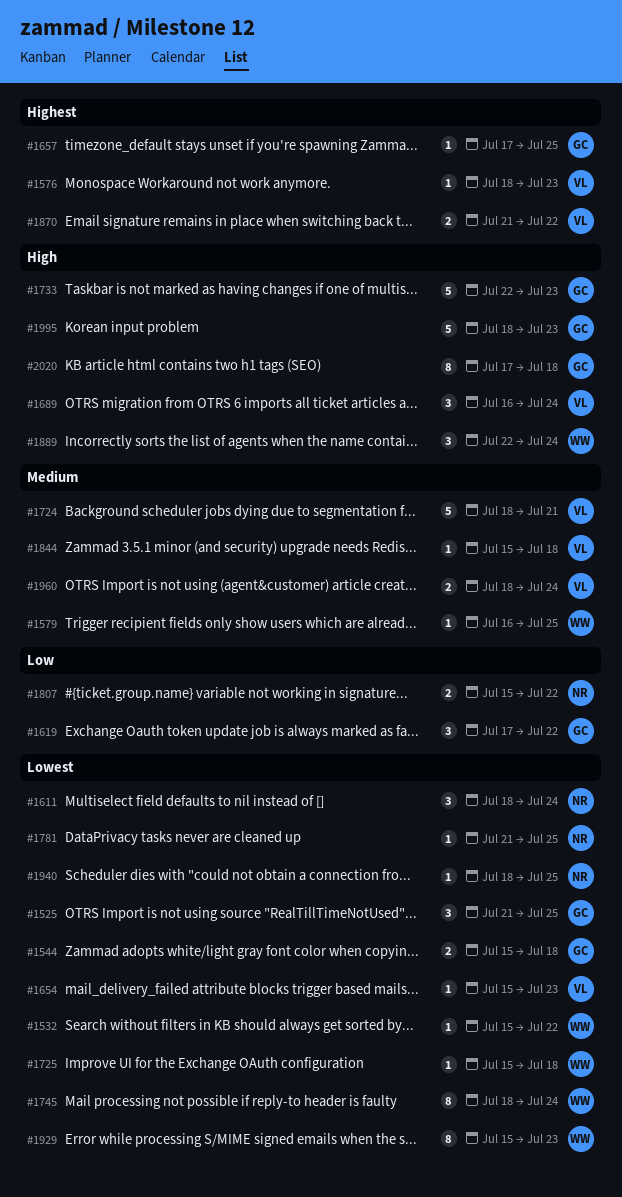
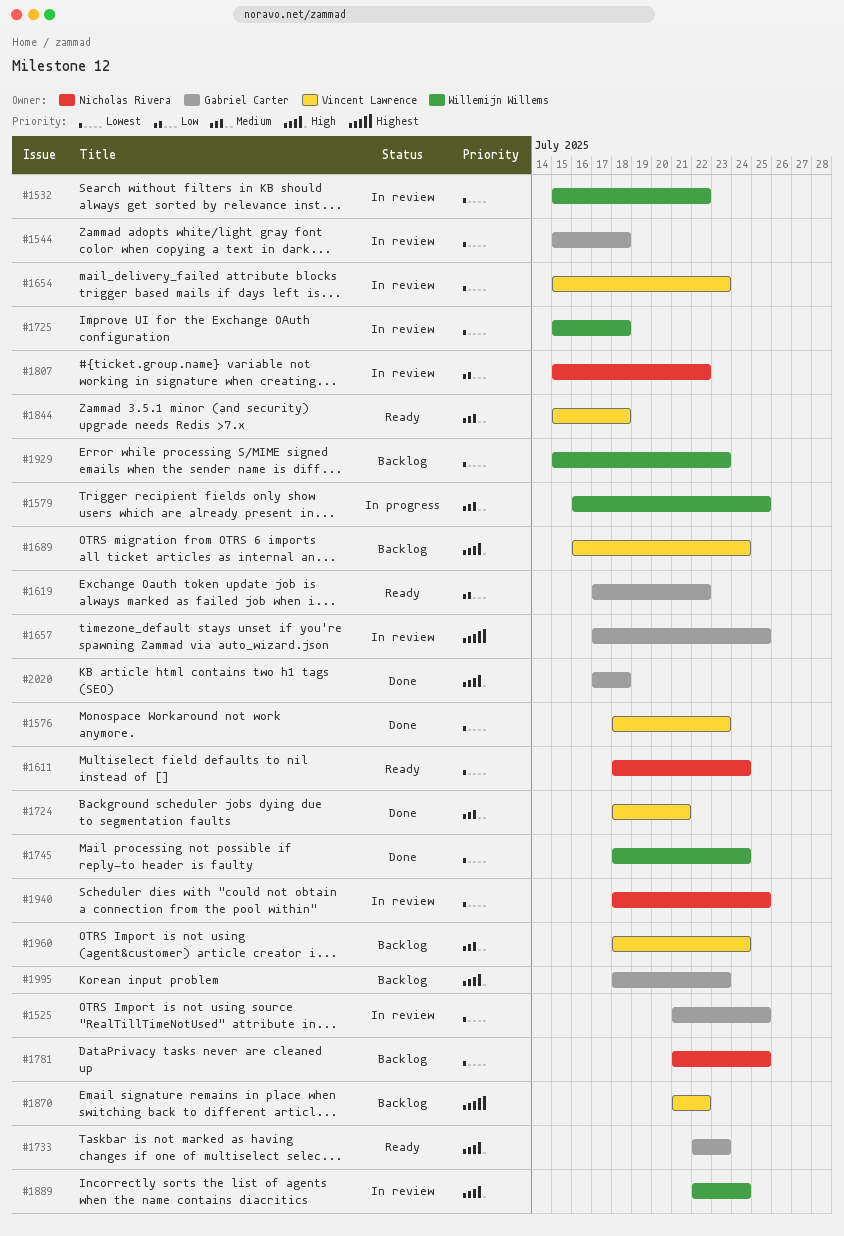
#1576, priority: Highest -> Lowest

